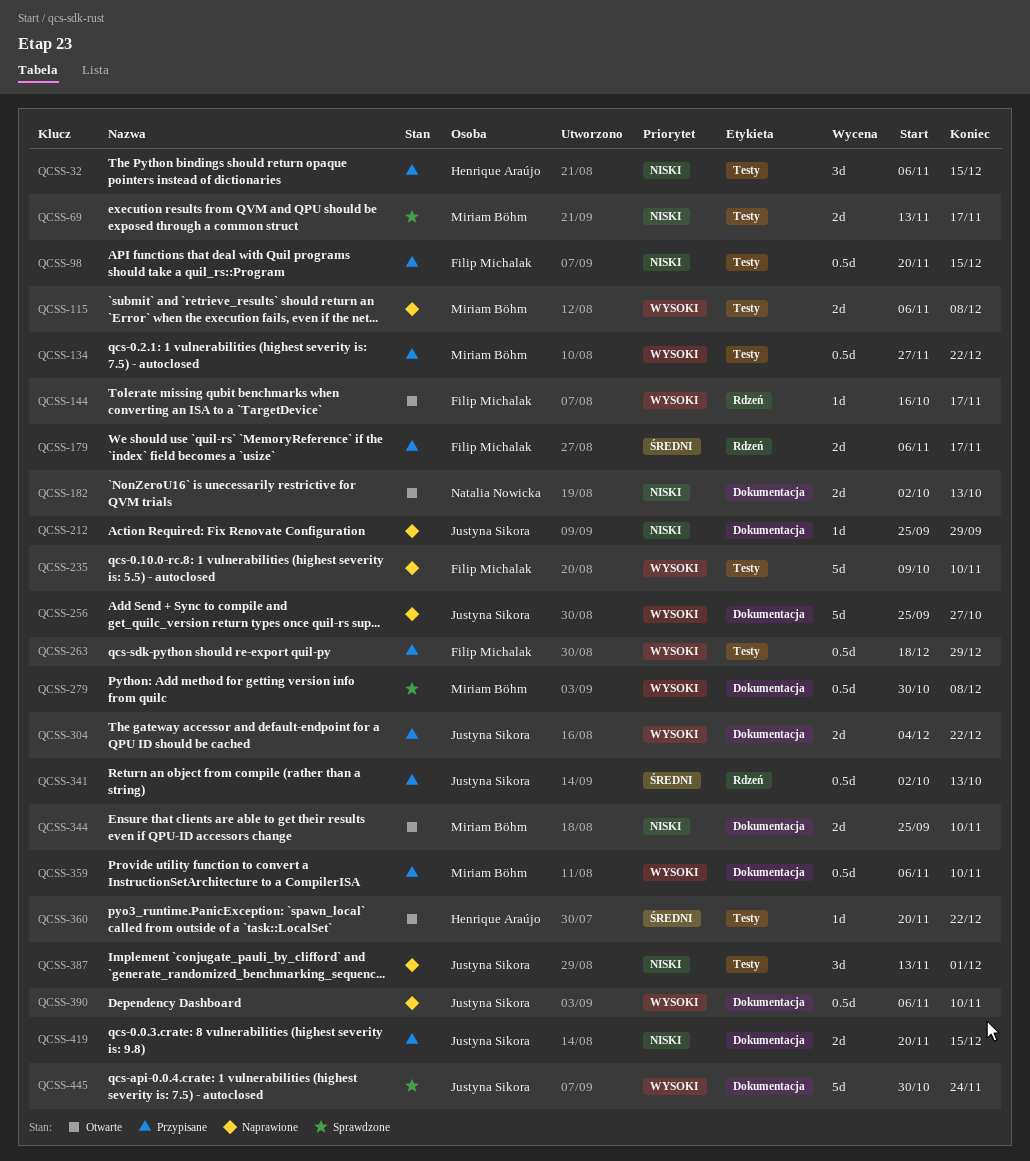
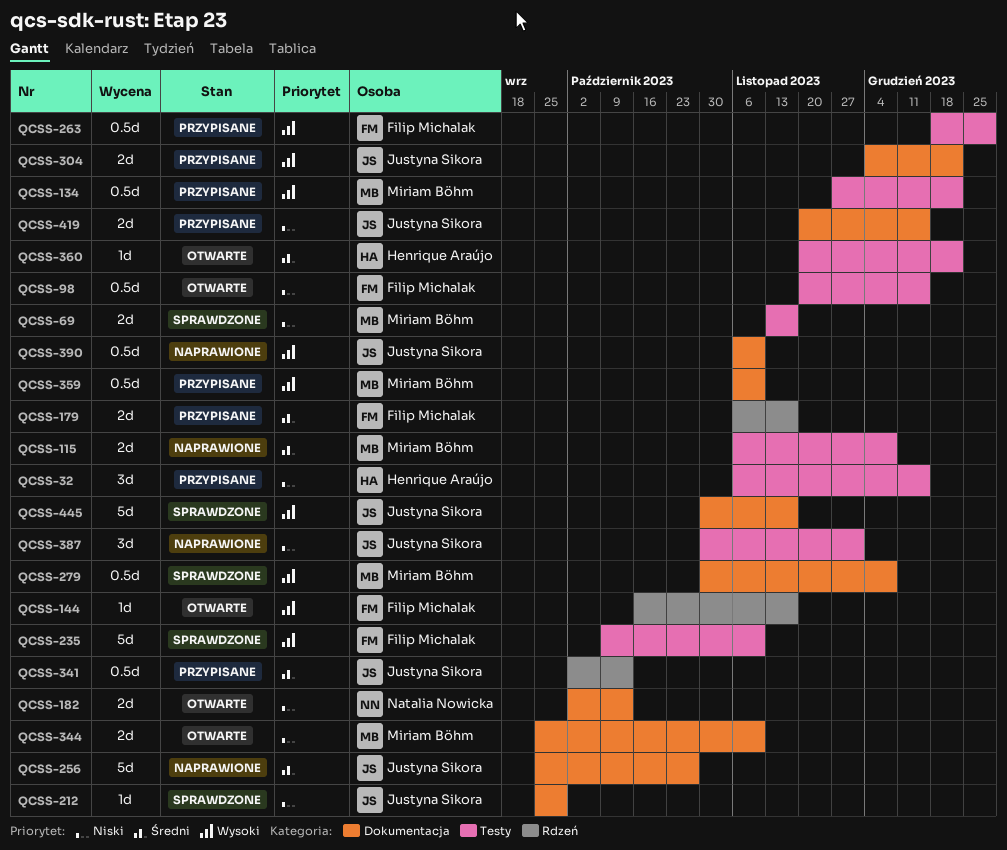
QCSS-98, status: Przypisane -> Otwarte
QCSS-115, priority: Wysoki -> Średni
QCSS-212, status: Naprawione -> Sprawdzone
QCSS-235, status: Naprawione -> Sprawdzone
QCSS-256, priority: Wysoki -> Średni
QCSS-387, start: Nov 13 -> Oct 30
QCSS-445, due: Nov 24 -> Nov 17

